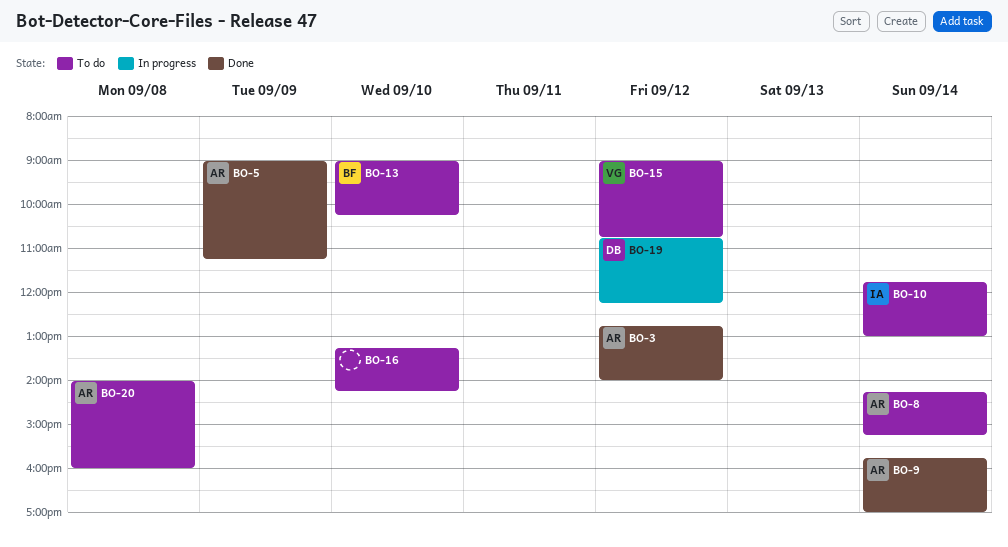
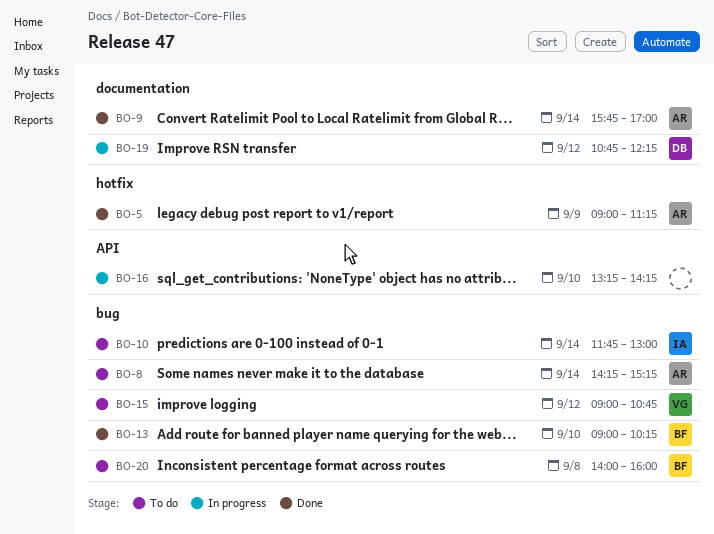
BO-3: present -> none
BO-13, status: To do -> Done
BO-16, status: To do -> In progress
BO-20, owner: AR -> BF

